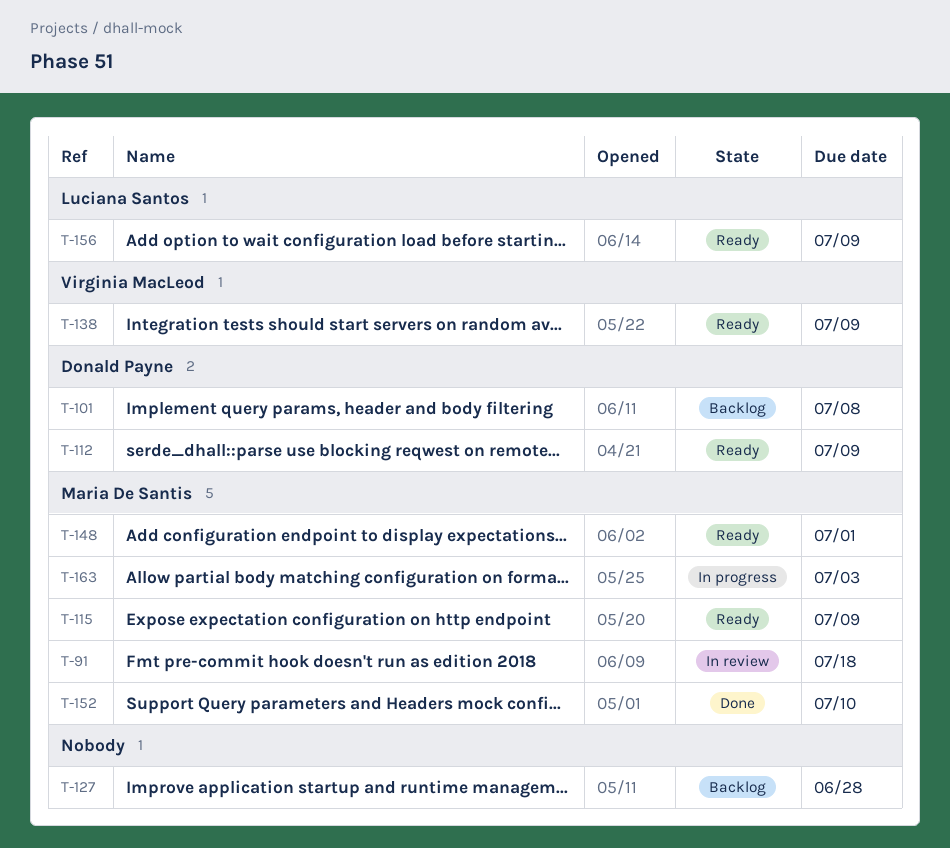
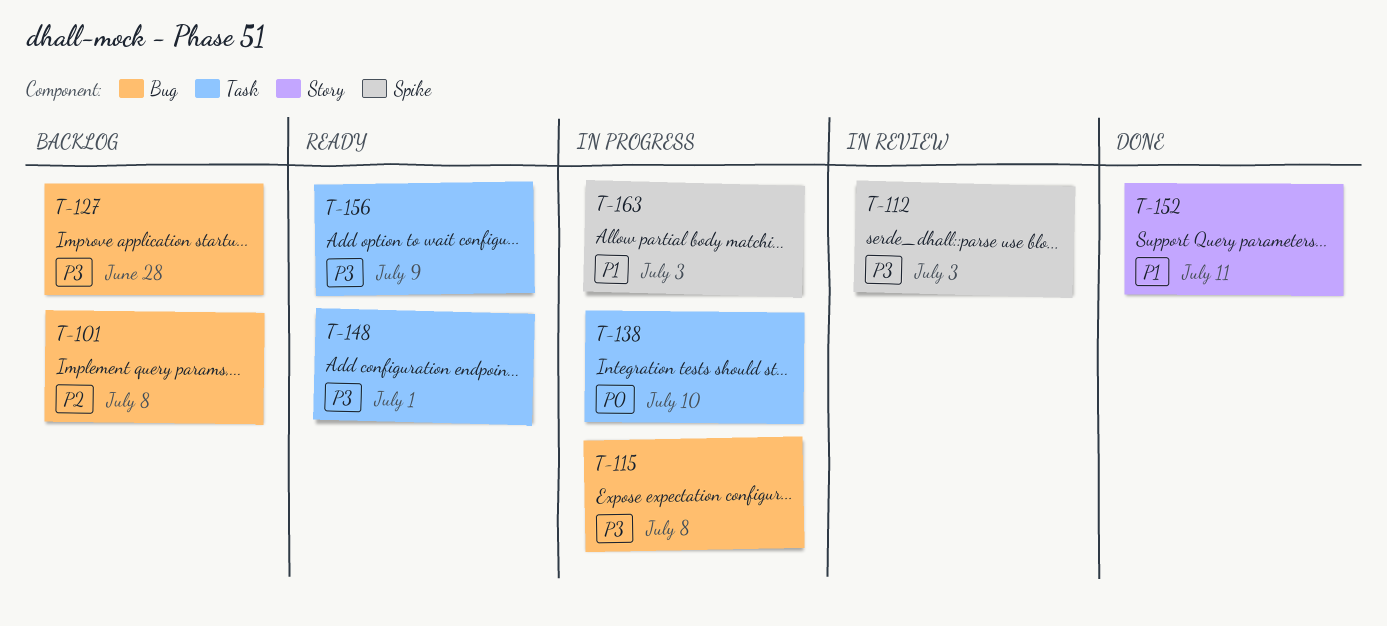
T-91: present -> none
T-112, status: Ready -> In review
T-112, due: Jul 9 -> Jul 3
T-115, status: Ready -> In progress
T-115, due: Jul 9 -> Jul 8
T-138, status: Ready -> In progress
T-138, due: Jul 9 -> Jul 10
T-152, due: Jul 10 -> Jul 11

